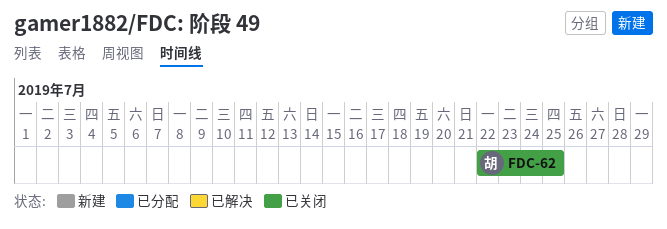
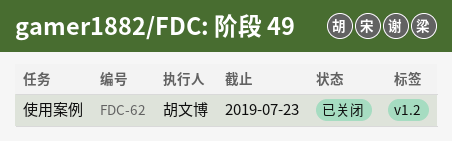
FDC-62, due: Jul 25 -> Jul 23

